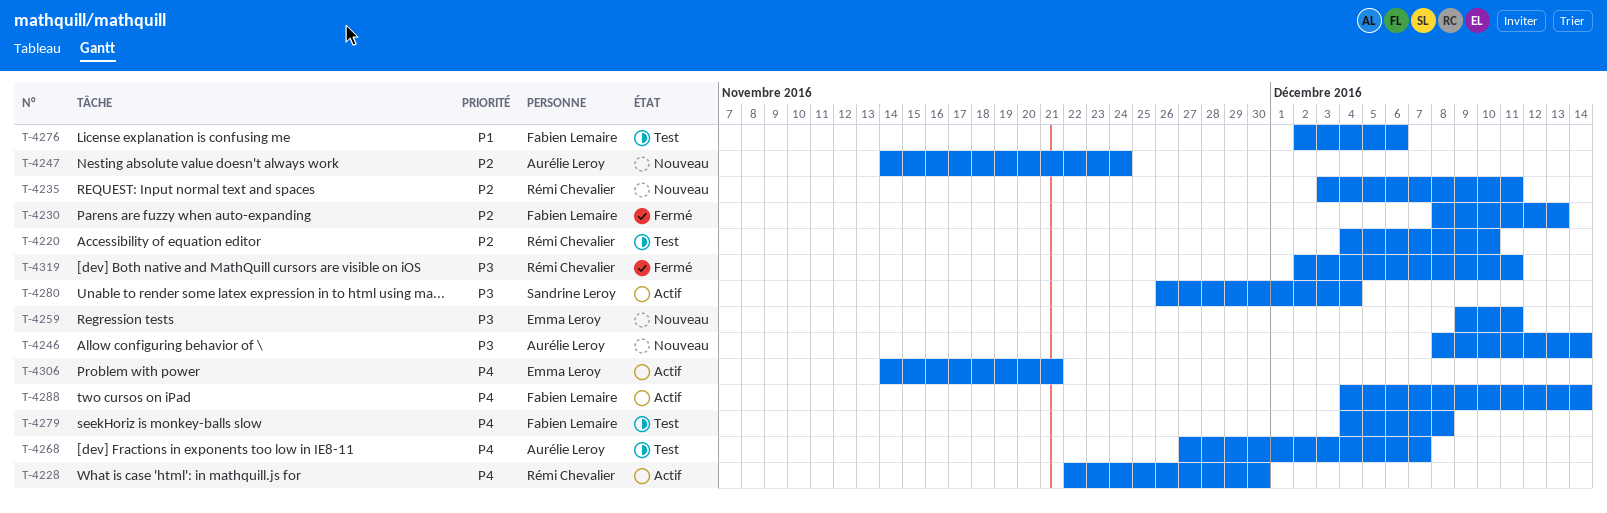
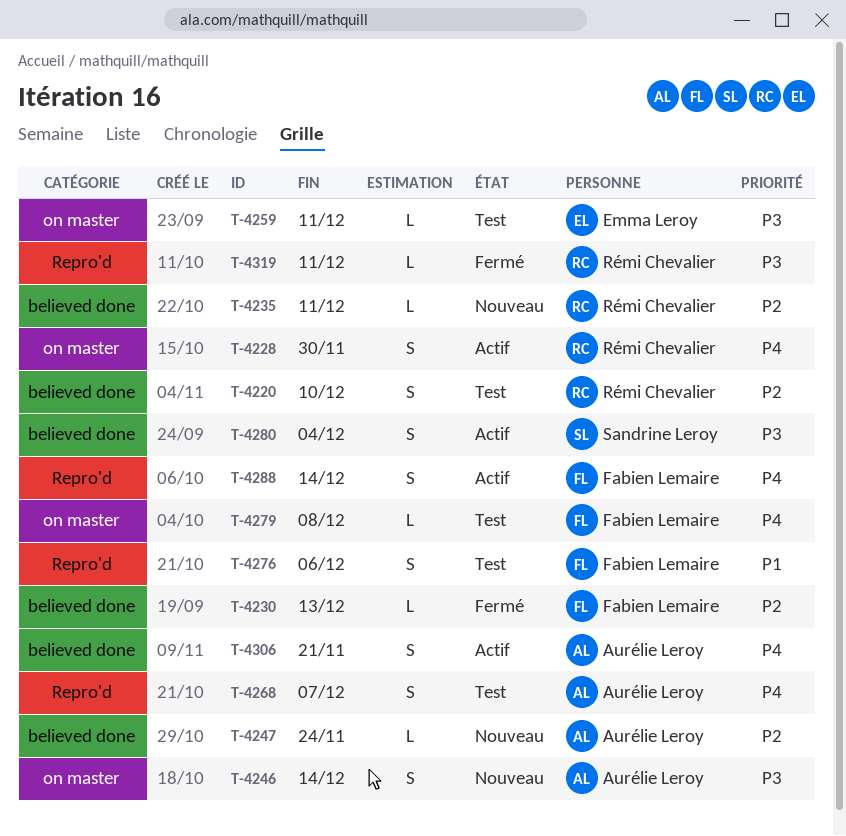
T-4259, status: Nouveau -> Test
T-4306, owner: Emma Leroy -> Aurélie Leroy

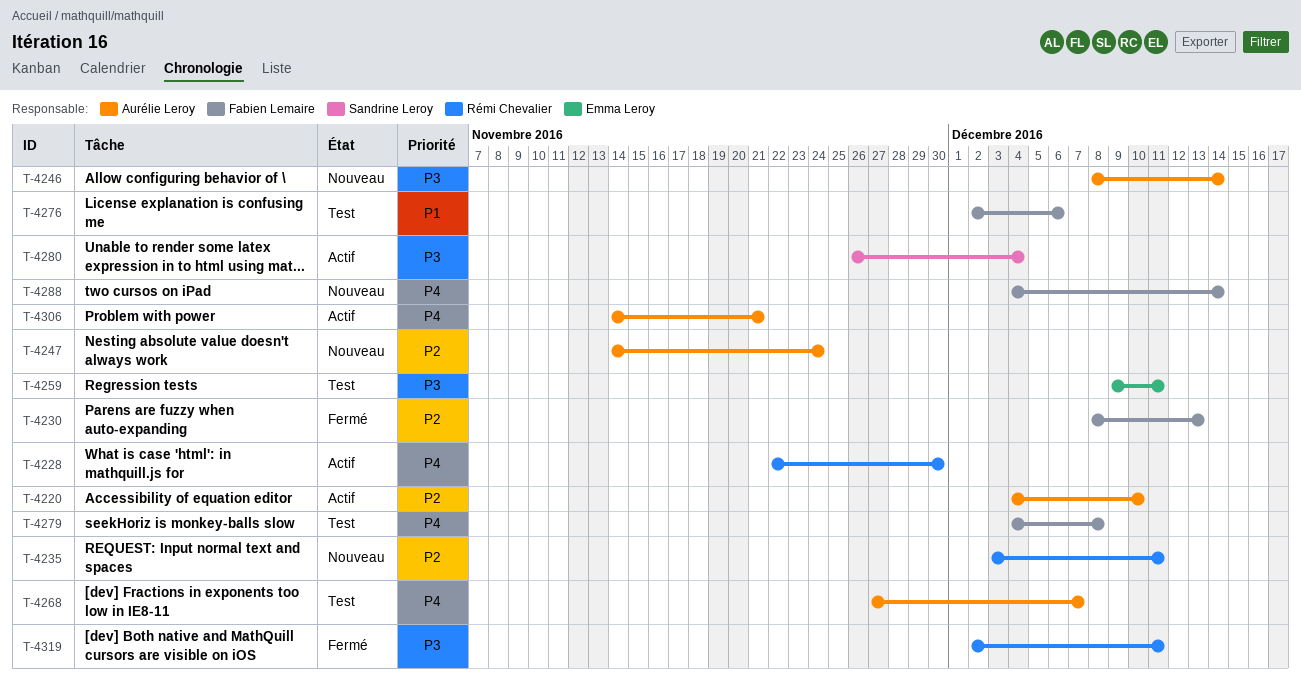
T-4220, status: Test -> Actif
T-4220, owner: Rémi Chevalier -> Aurélie Leroy
T-4288, status: Actif -> Nouveau

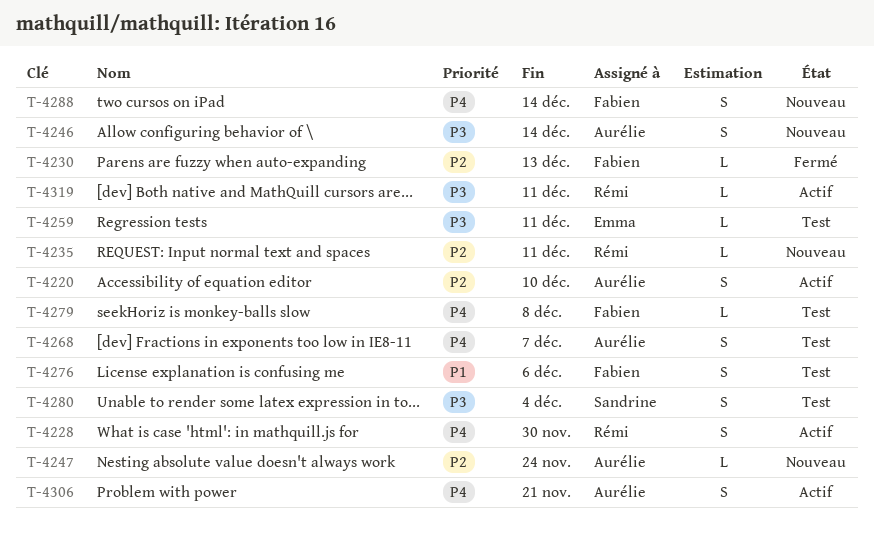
T-4280, status: Actif -> Test
T-4319, status: Fermé -> Actif

